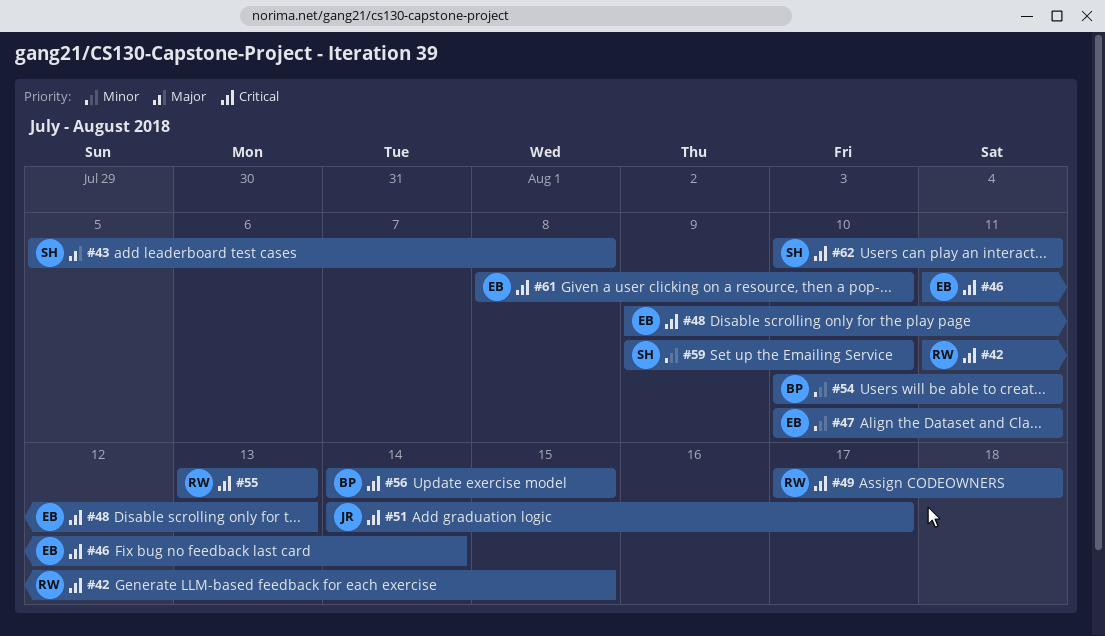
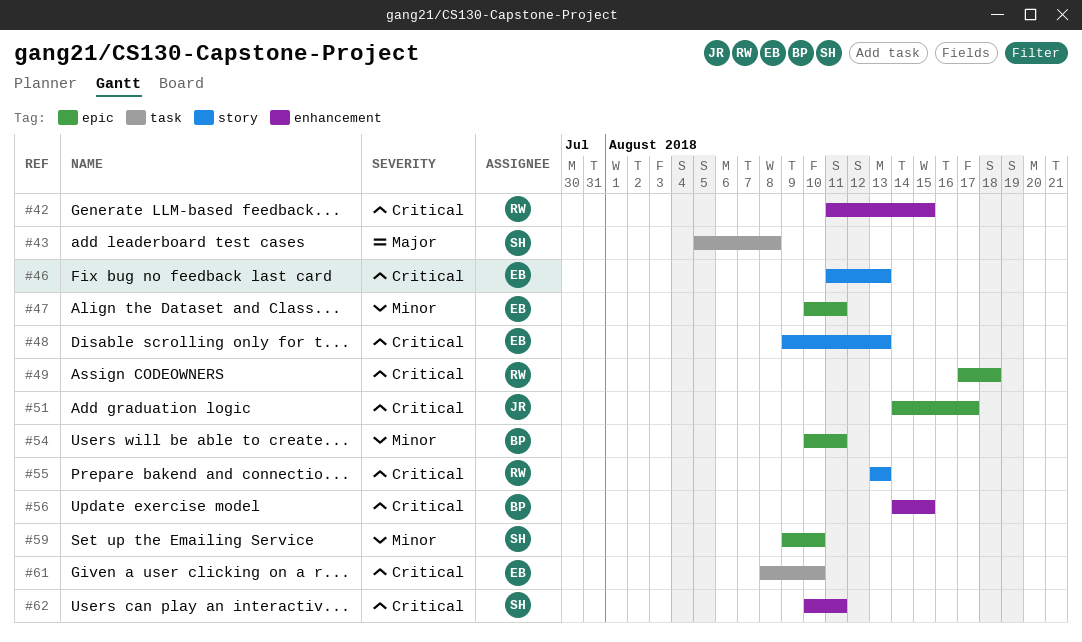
#46, due: Aug 14 -> Aug 13

